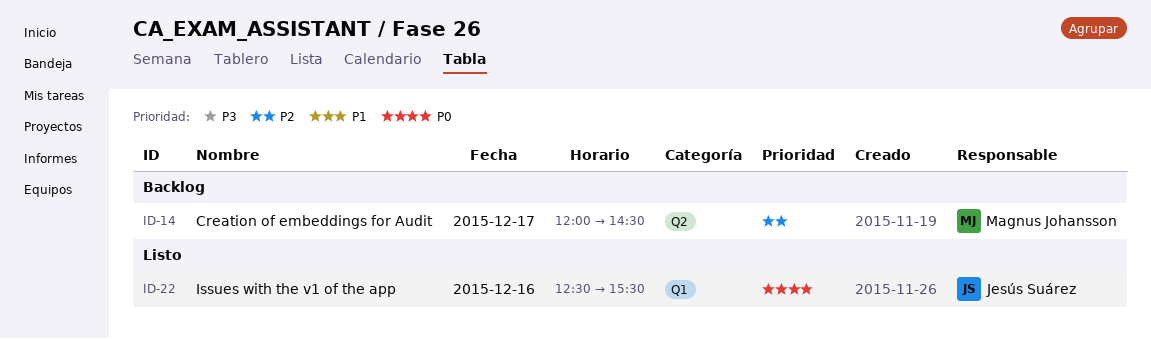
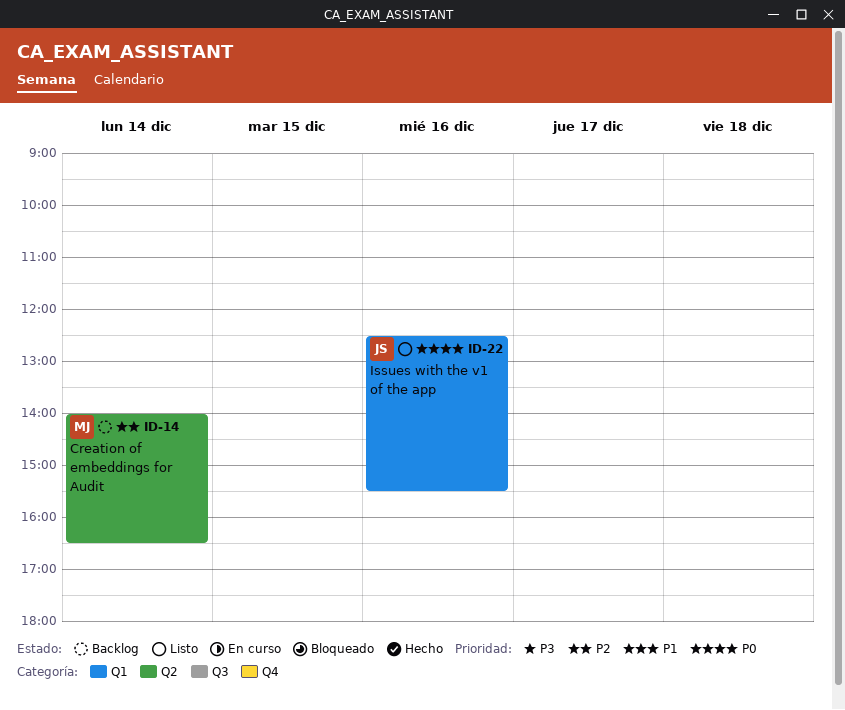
ID-14, day: Dec 17 -> Dec 14
ID-14, begins: 12:00 -> 14:00
ID-14, ends: 14:30 -> 16:30

